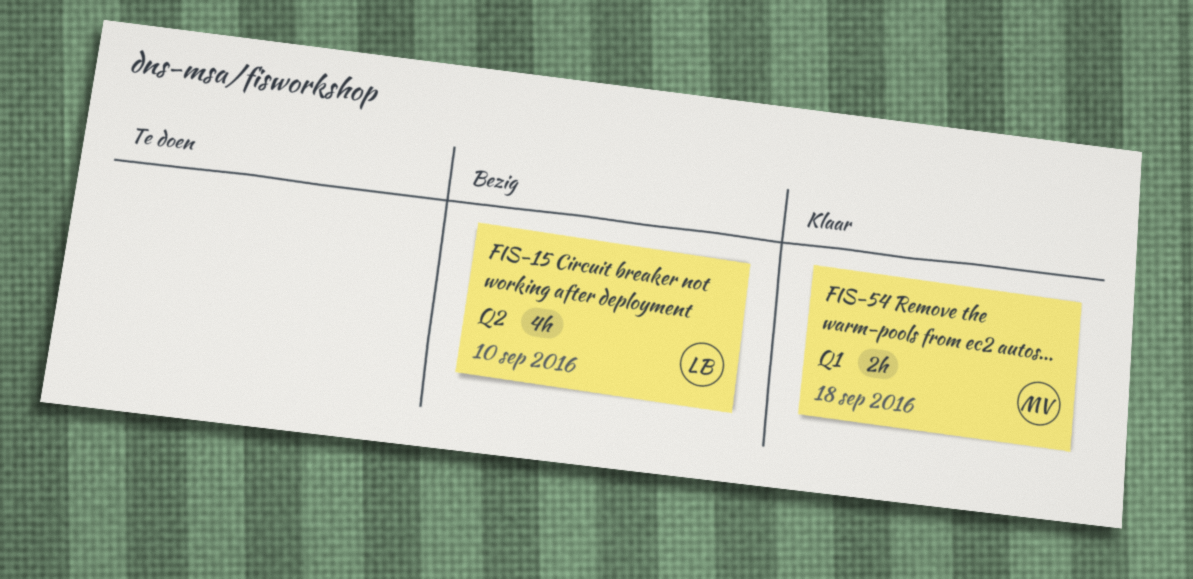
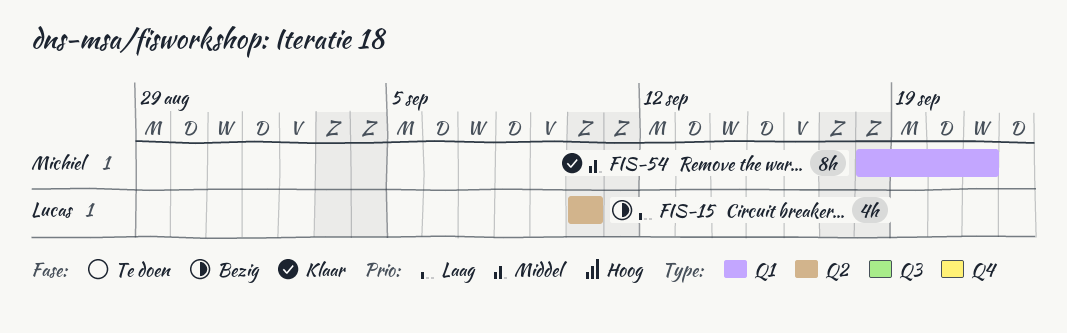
FIS-54, estimate: 2h -> 8h
FIS-54, due: Sep 18 -> Sep 21

